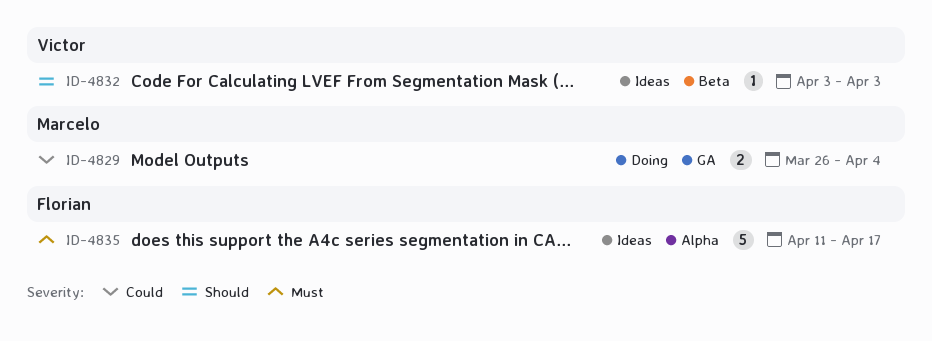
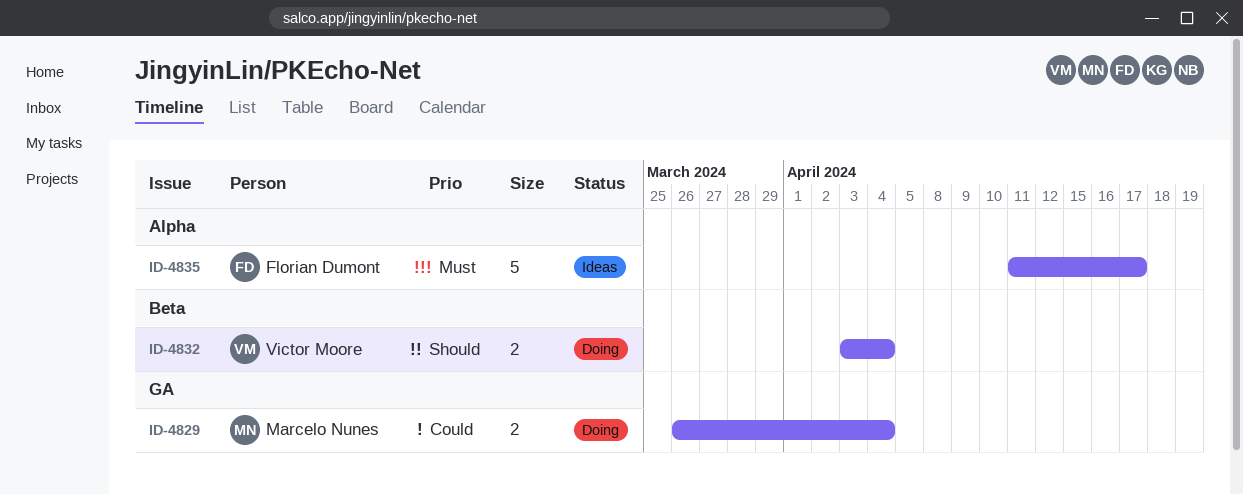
ID-4832, status: Ideas -> Doing
ID-4832, estimate: 1 -> 2
ID-4832, due: Apr 3 -> Apr 4

